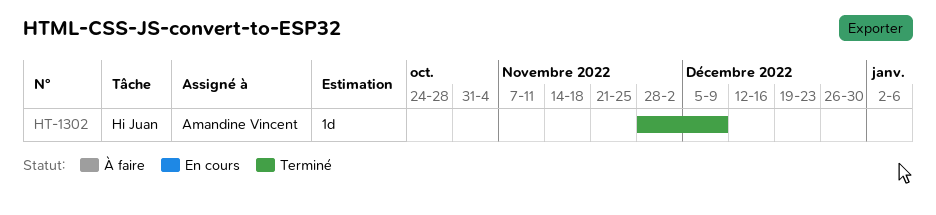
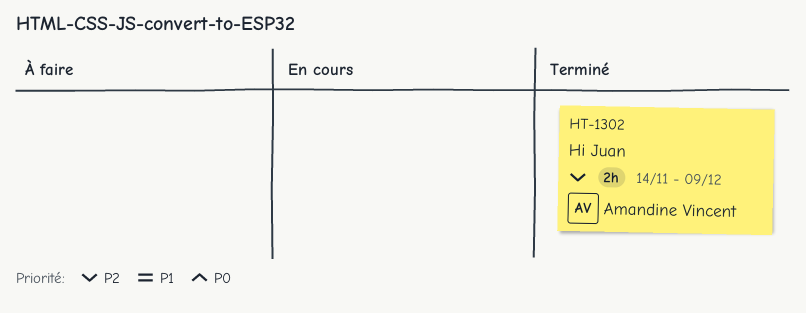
HT-1302, estimate: 1d -> 2h
HT-1302, start: Nov 28 -> Nov 14

